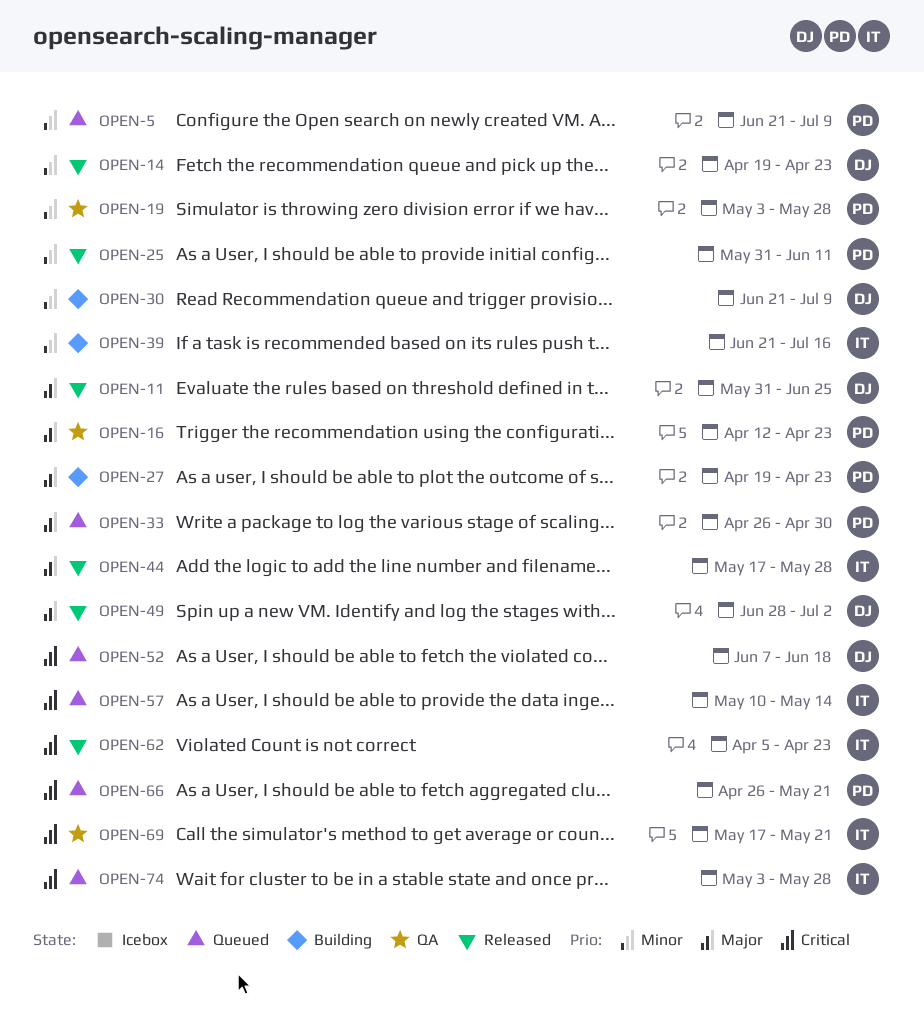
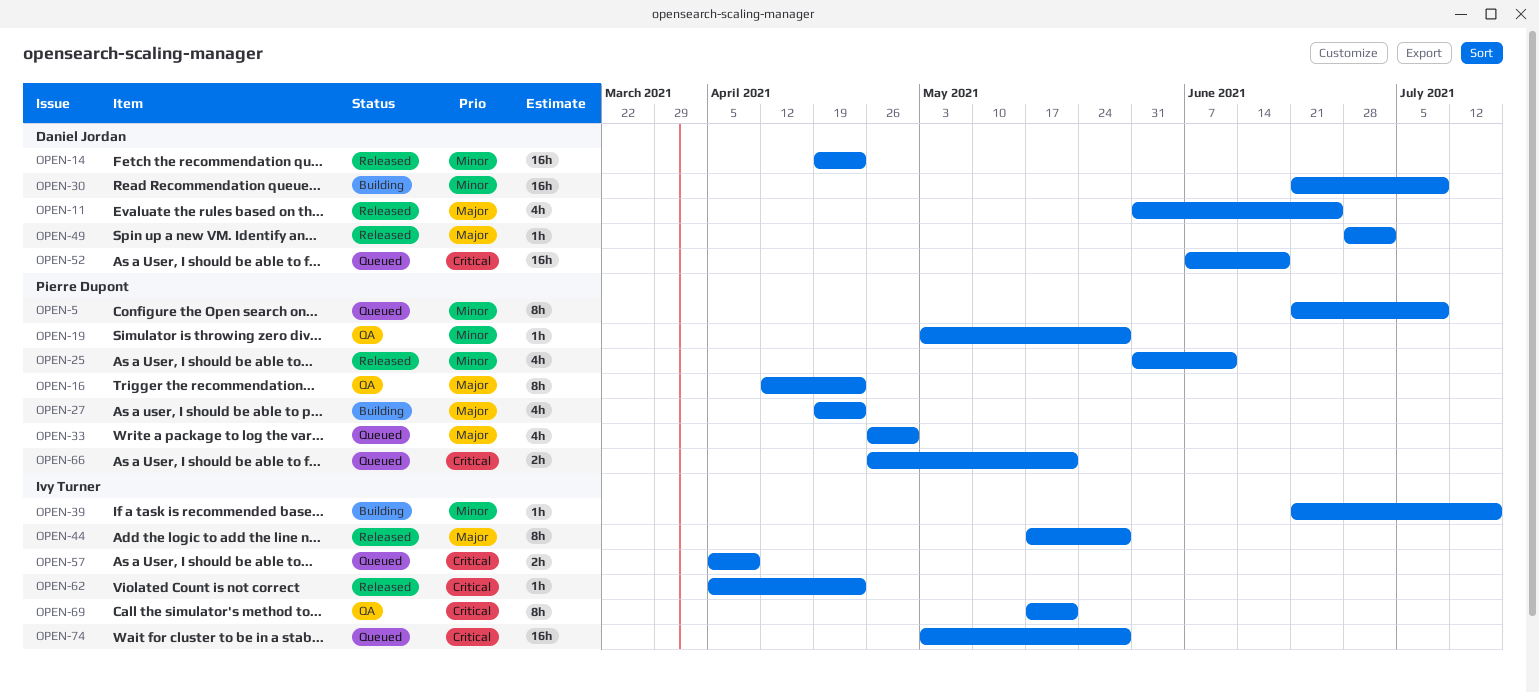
OPEN-57, start: May 10 -> Apr 5
OPEN-57, due: May 14 -> Apr 9

